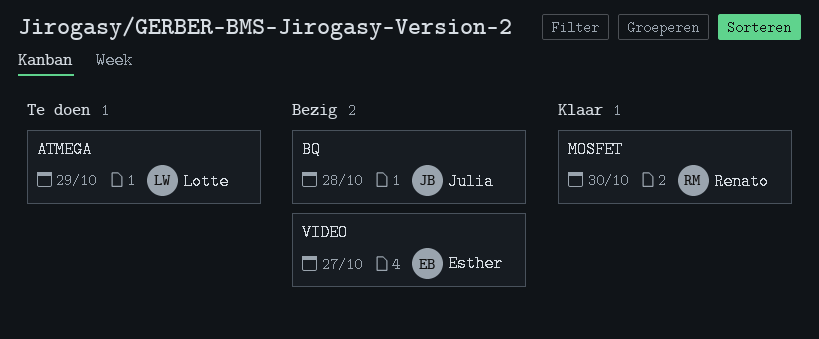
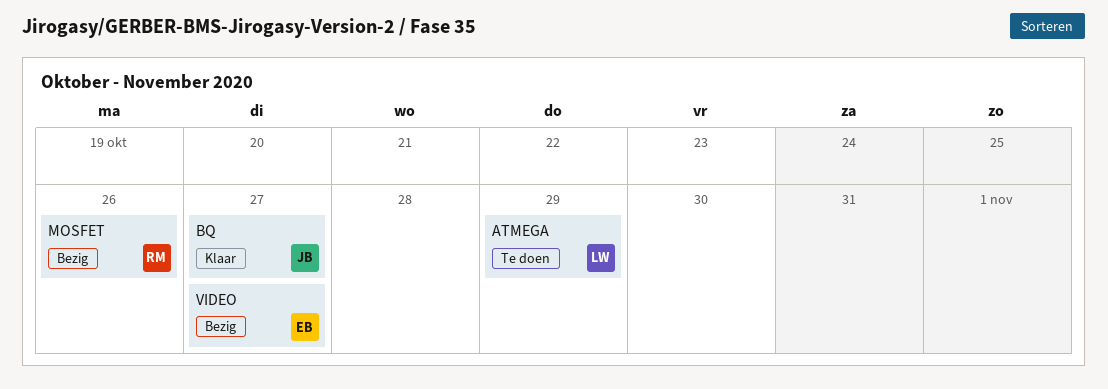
BQ, status: Bezig -> Klaar
BQ, due: Oct 28 -> Oct 27
MOSFET, status: Klaar -> Bezig
MOSFET, due: Oct 30 -> Oct 26

